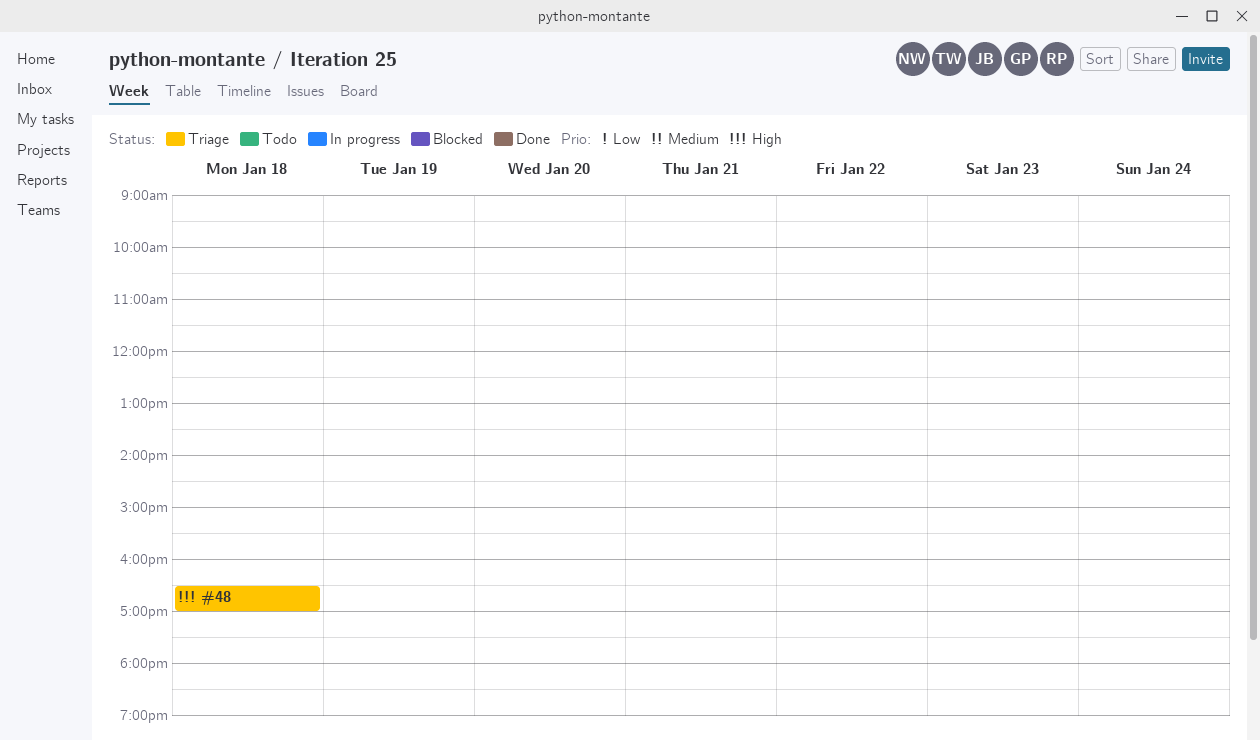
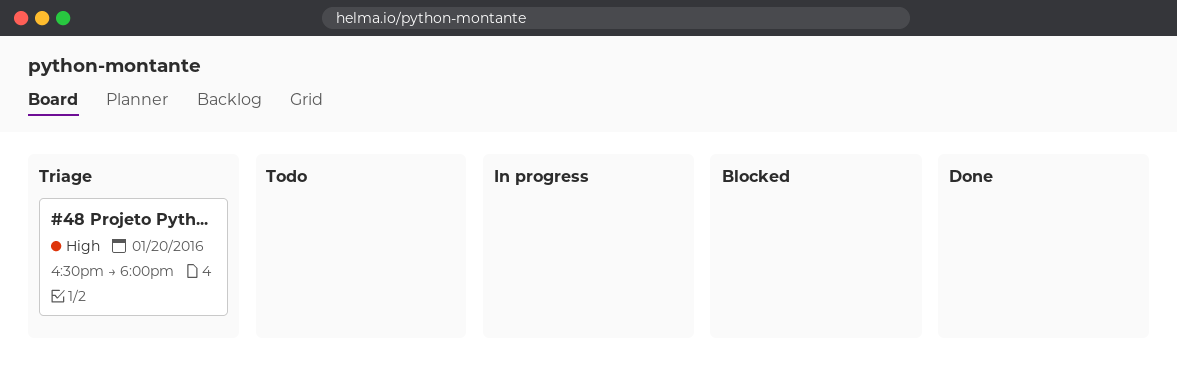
#48, day: Jan 18 -> Jan 20
#48, ends: 17:00 -> 18:00

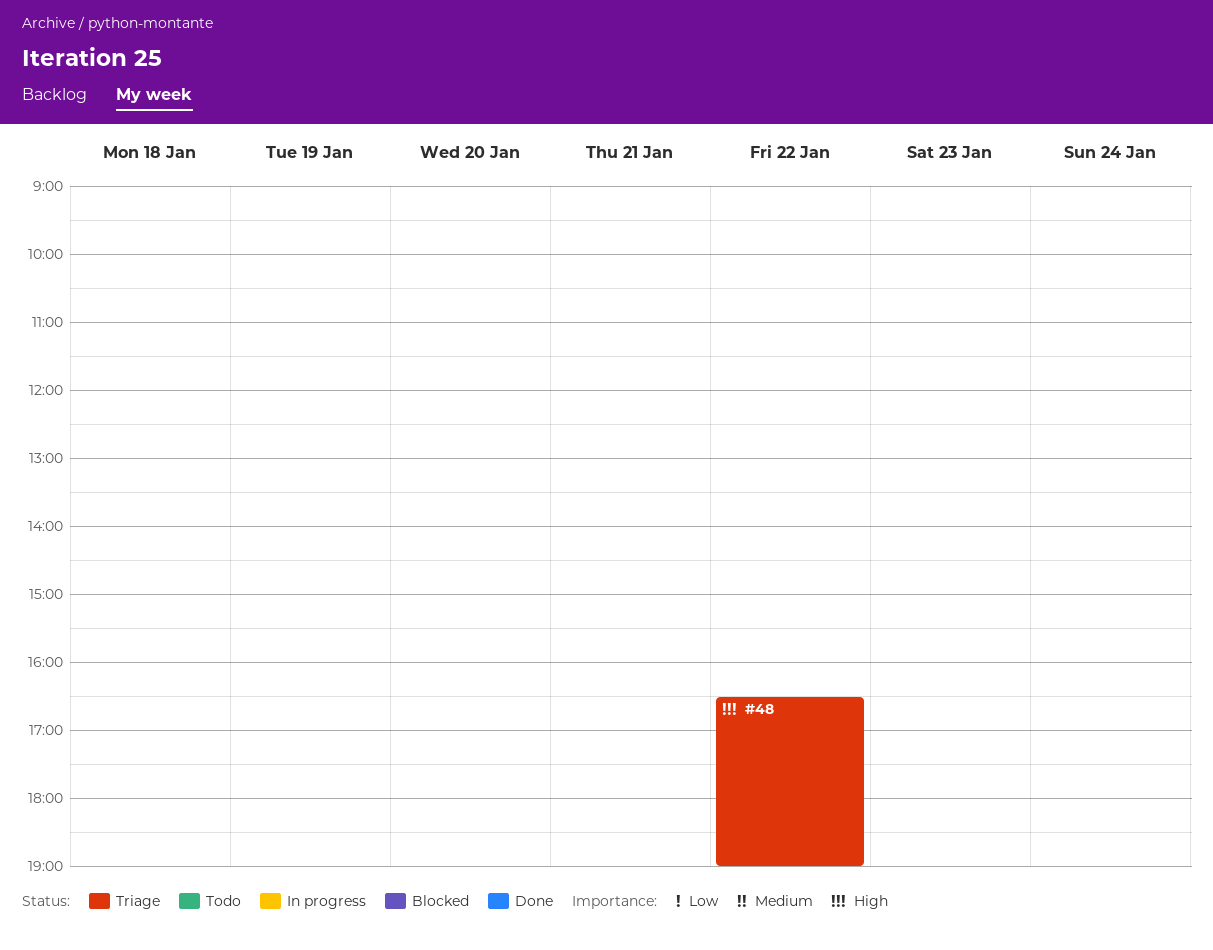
#48, day: Jan 20 -> Jan 22
#48, ends: 18:00 -> 19:00

